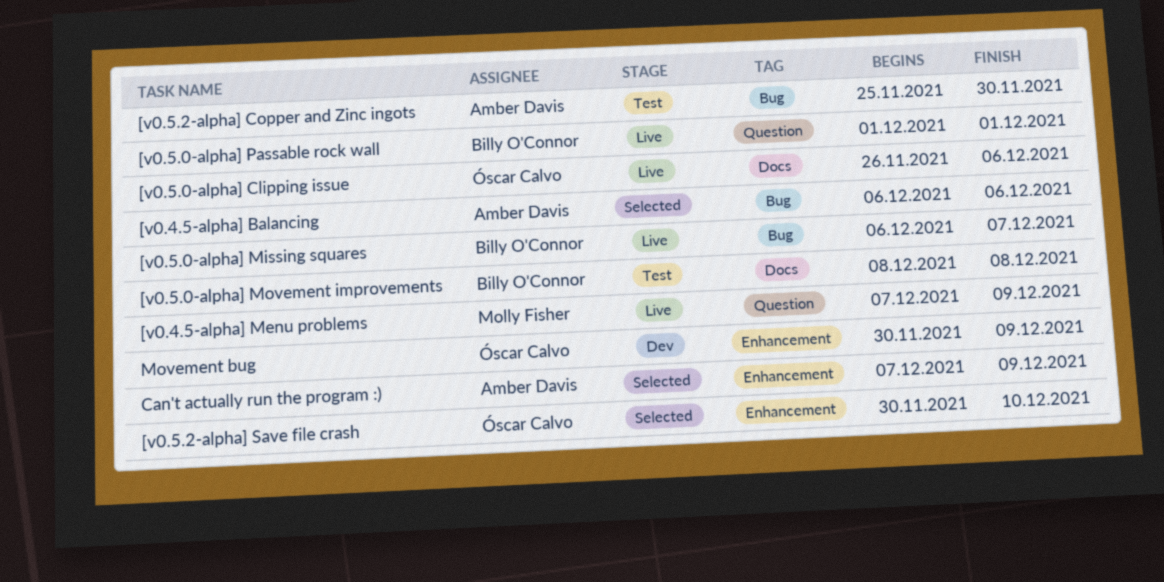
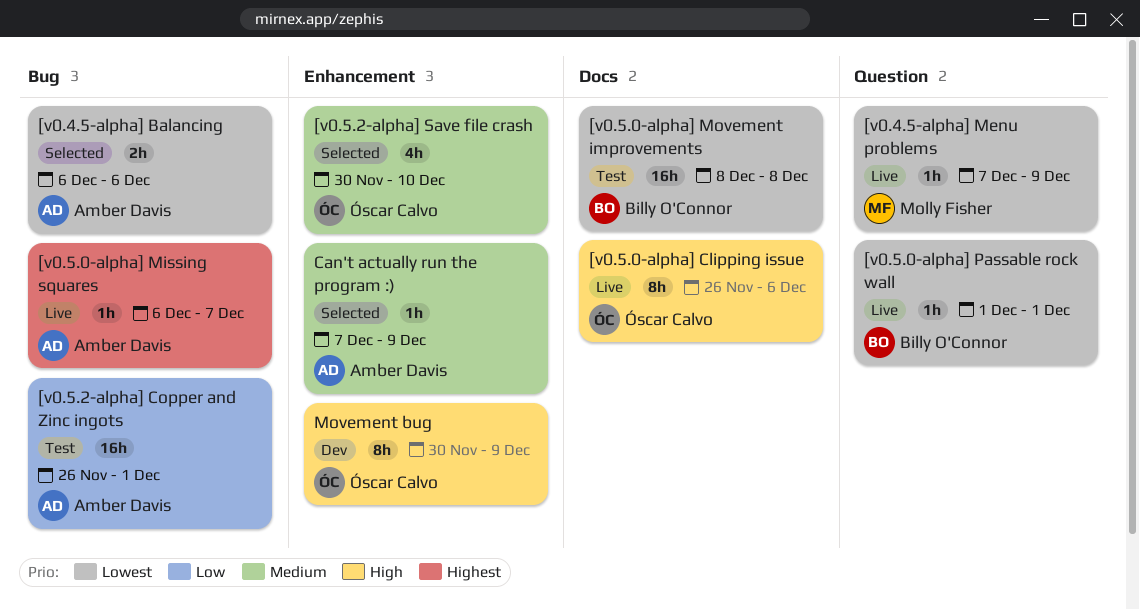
[v0.5.0-alpha] Missing squares, owner: Billy O'Connor -> Amber Davis
[v0.5.2-alpha] Copper and Zinc ingots, start: Nov 25 -> Nov 26
[v0.5.2-alpha] Copper and Zinc ingots, due: Nov 30 -> Dec 1

